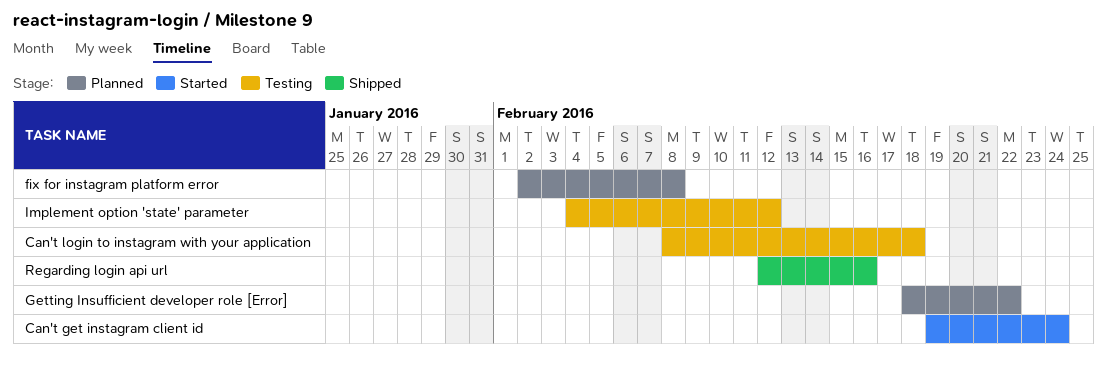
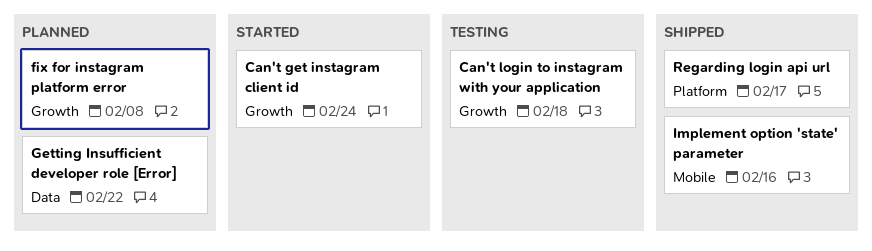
Implement option 'state' parameter, status: Testing -> Shipped
Implement option 'state' parameter, due: Feb 12 -> Feb 16
Regarding login api url, due: Feb 16 -> Feb 17

